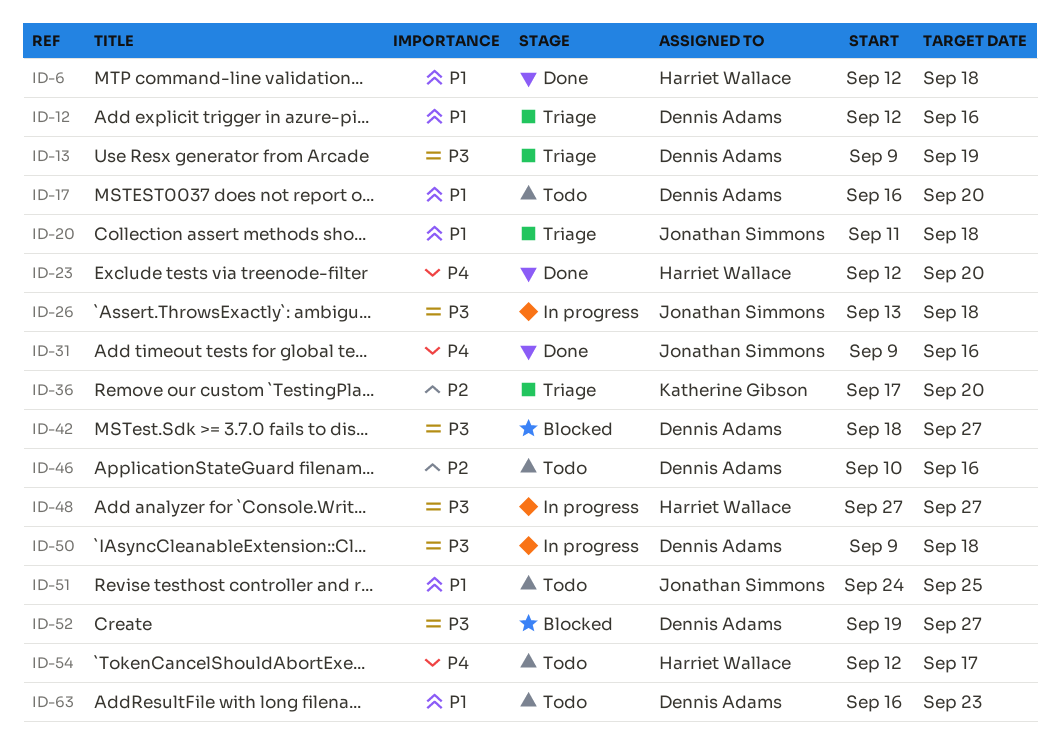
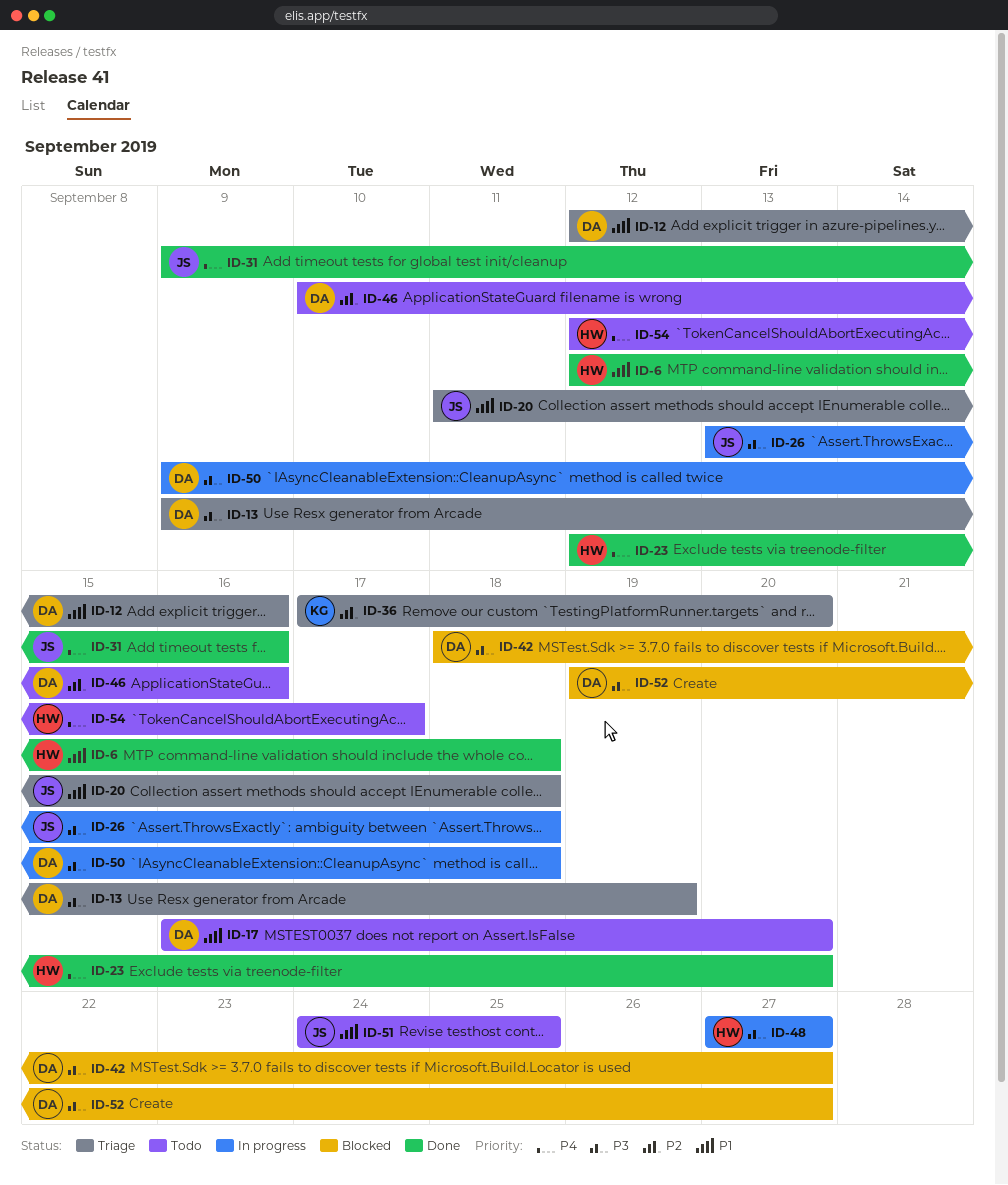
ID-63: present -> none

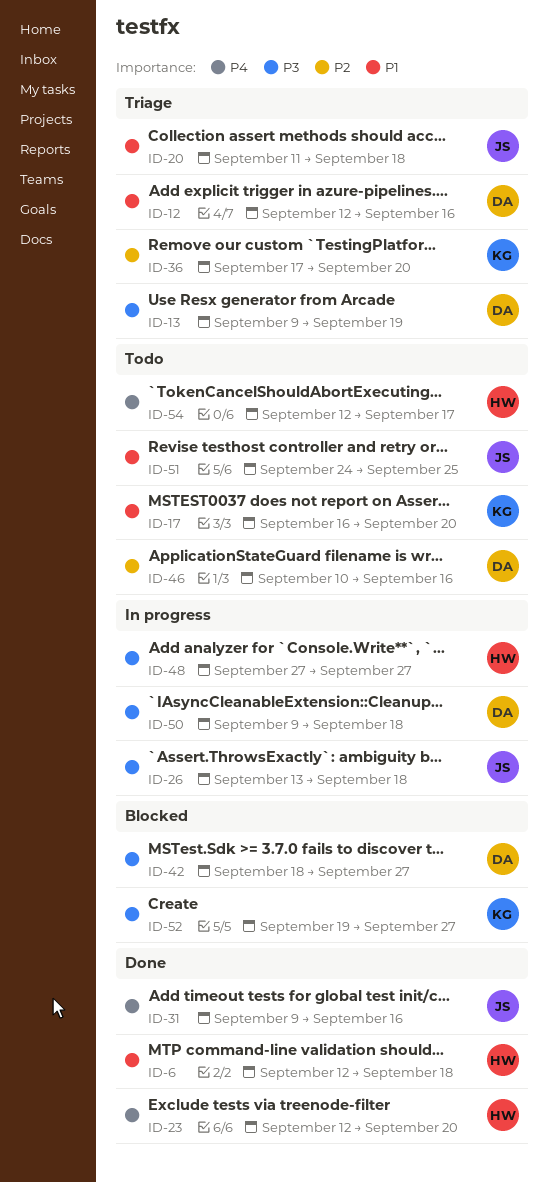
ID-17, owner: DA -> KG
ID-52, owner: DA -> KG

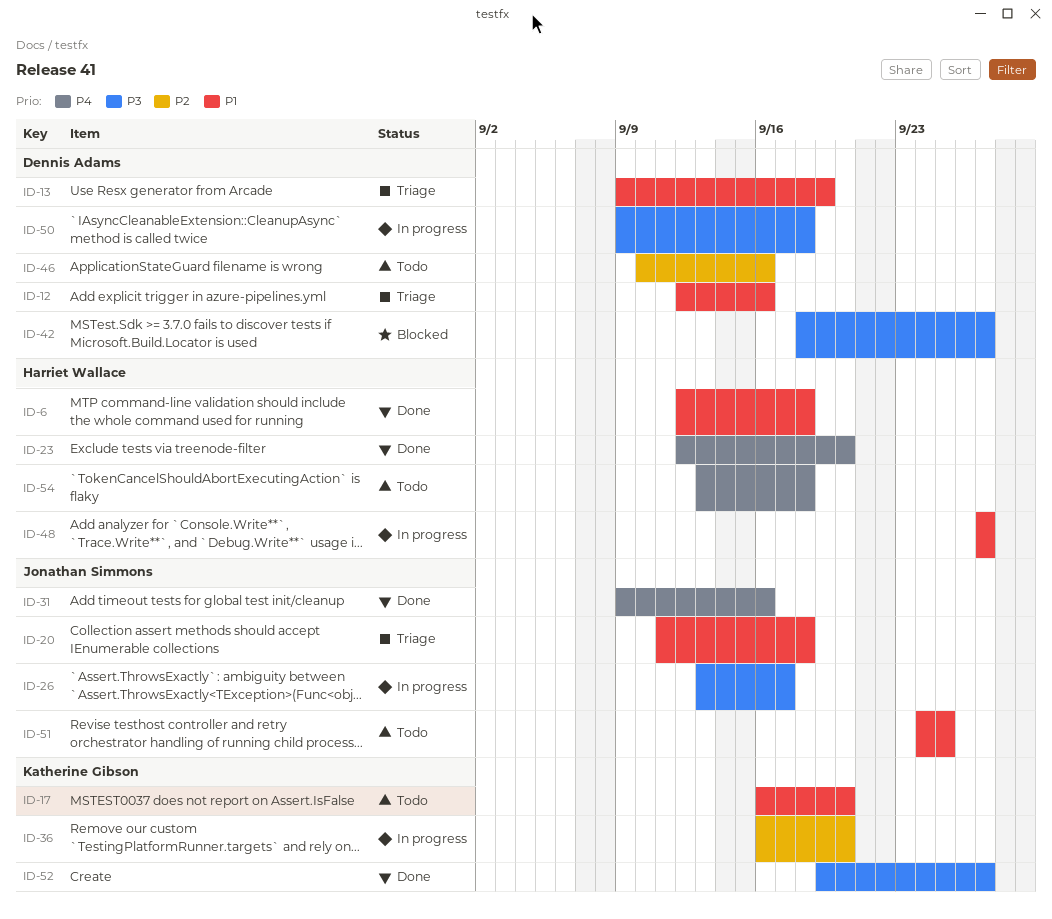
ID-13, priority: P3 -> P1
ID-26, due: Sep 18 -> Sep 17
ID-36, status: Triage -> In progress
ID-36, start: Sep 17 -> Sep 16
ID-48, priority: P3 -> P1
ID-52, status: Blocked -> Done
ID-54, start: Sep 12 -> Sep 13
ID-54, due: Sep 17 -> Sep 18

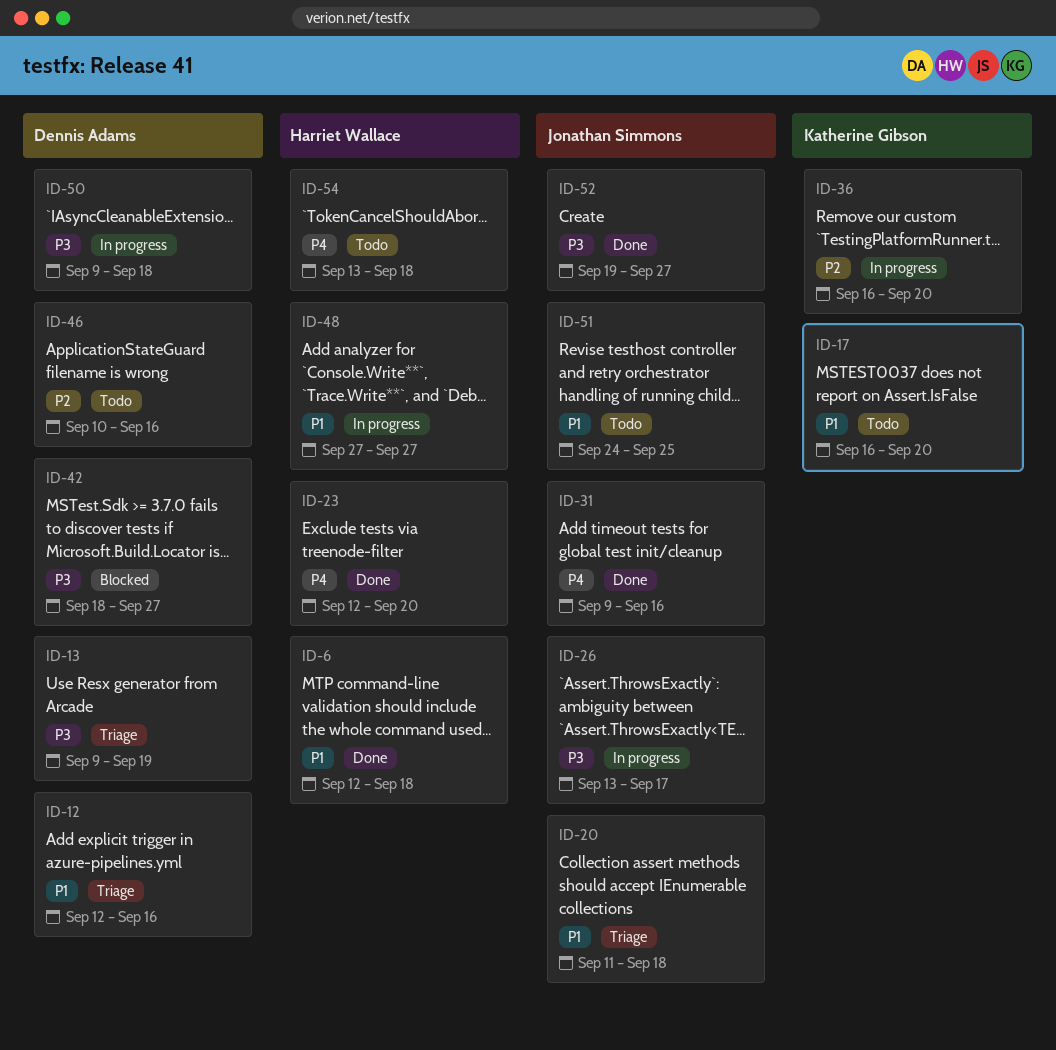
ID-13, priority: P1 -> P3
ID-52, owner: Katherine Gibson -> Jonathan Simmons

